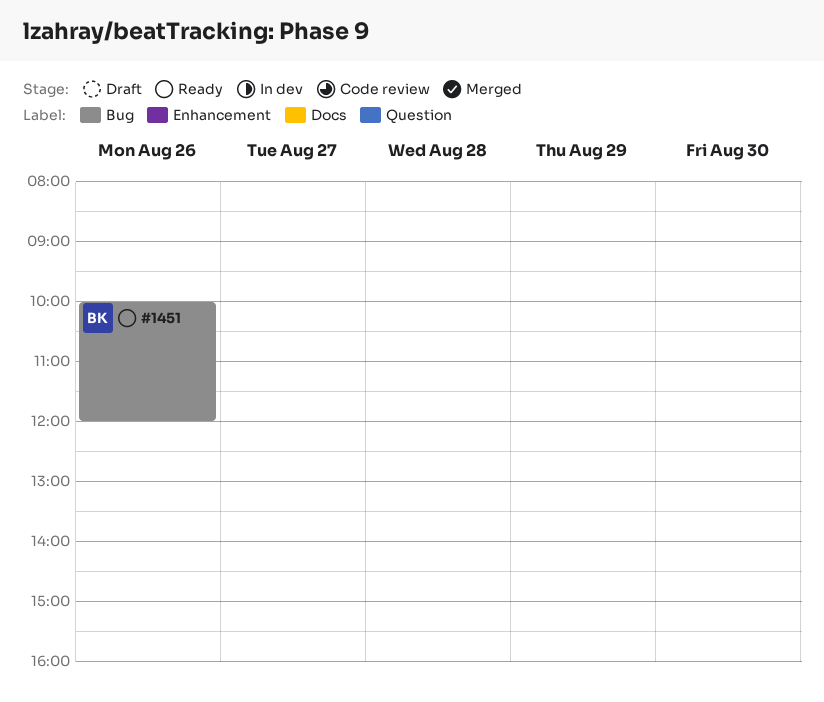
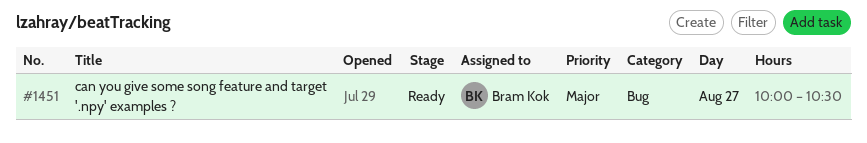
#1451, day: Aug 26 -> Aug 27
#1451, ends: 12:00 -> 10:30

